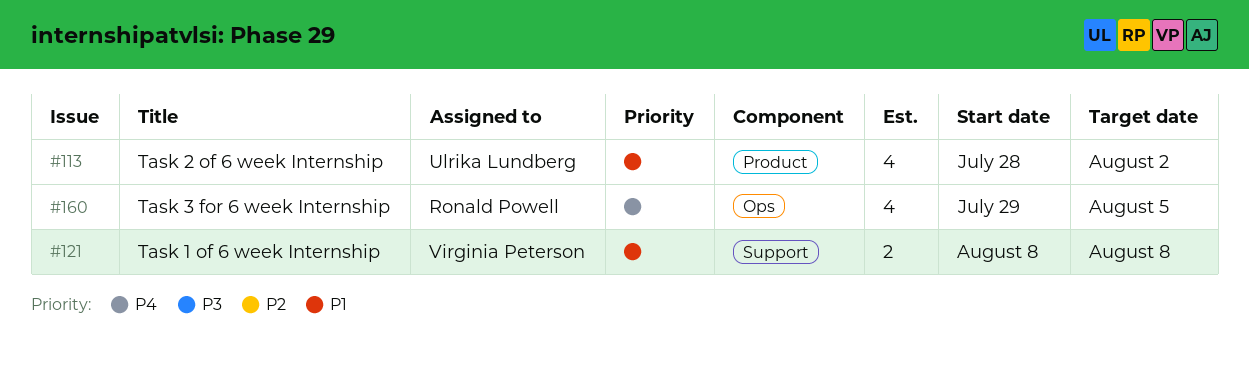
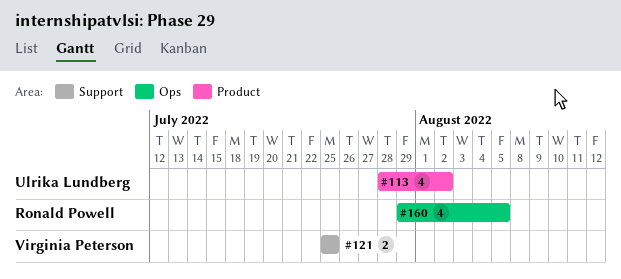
#121, start: Aug 8 -> Jul 25
#121, due: Aug 8 -> Jul 25

